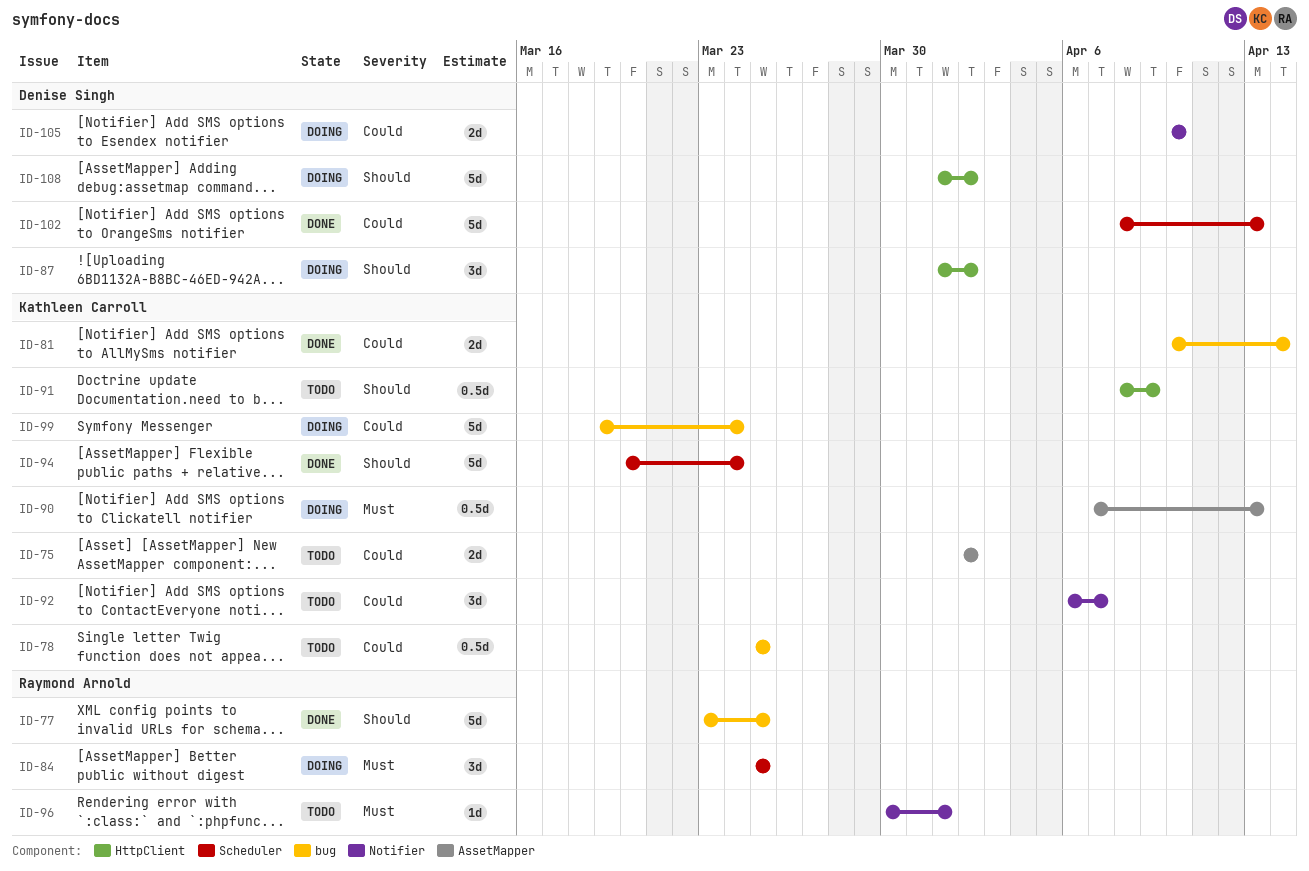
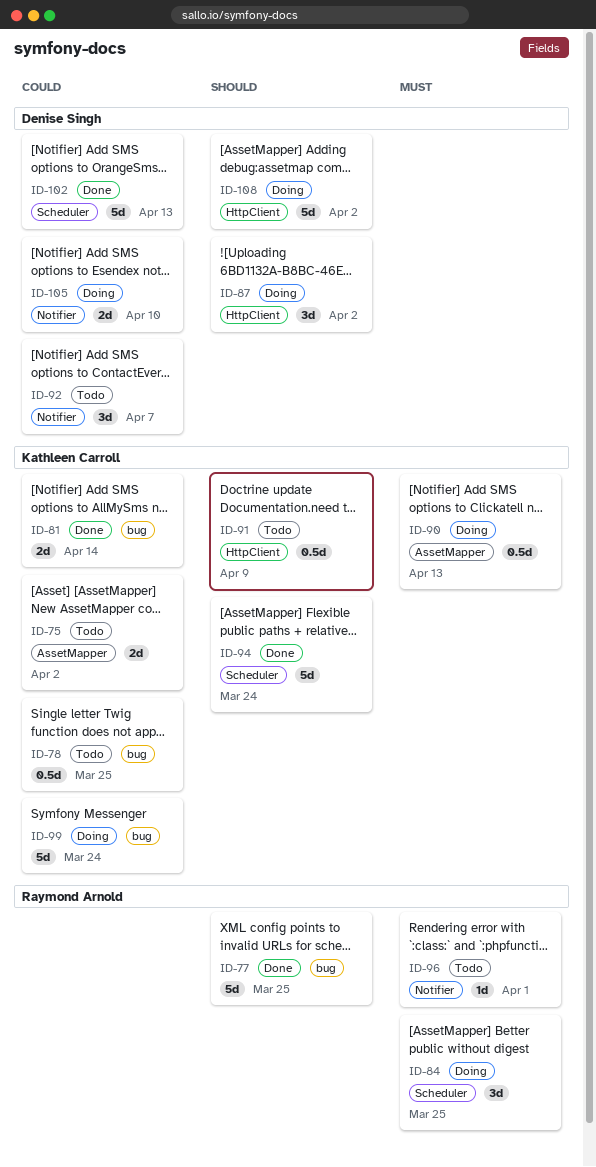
ID-92, owner: Kathleen Carroll -> Denise Singh

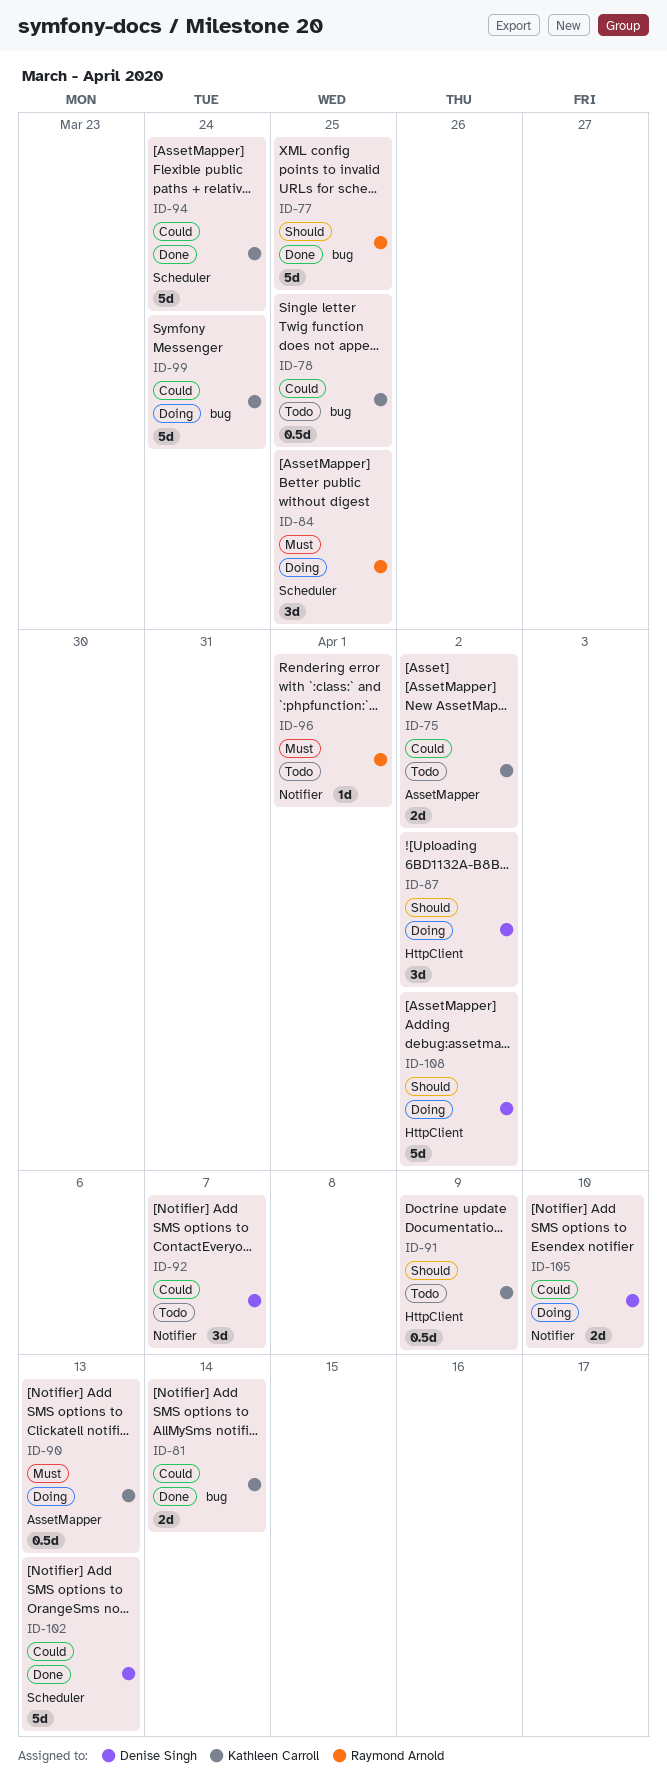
ID-94, priority: Should -> Could

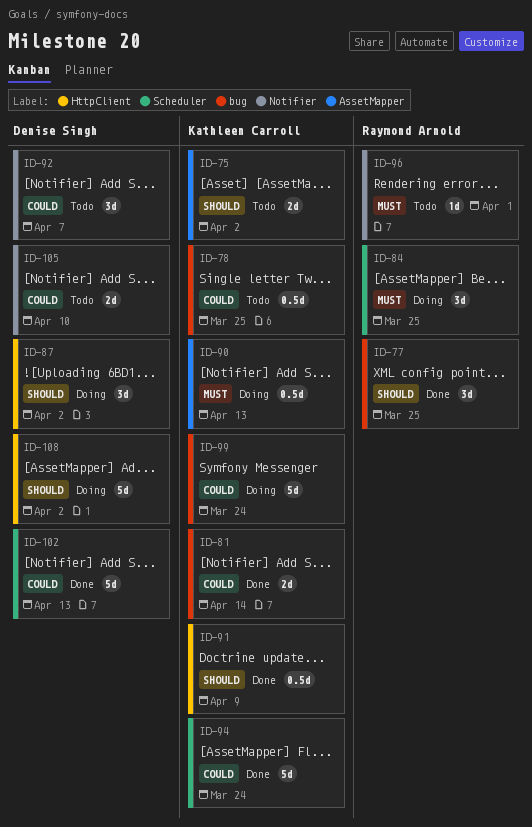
ID-75, priority: Could -> Should
ID-77, estimate: 5d -> 3d
ID-91, status: Todo -> Done
ID-105, status: Doing -> Todo

